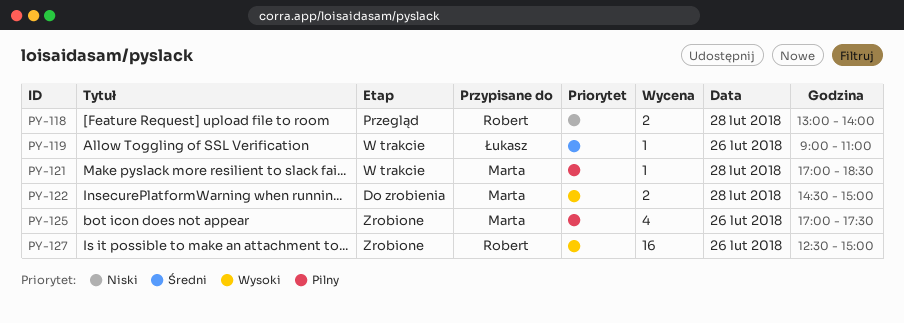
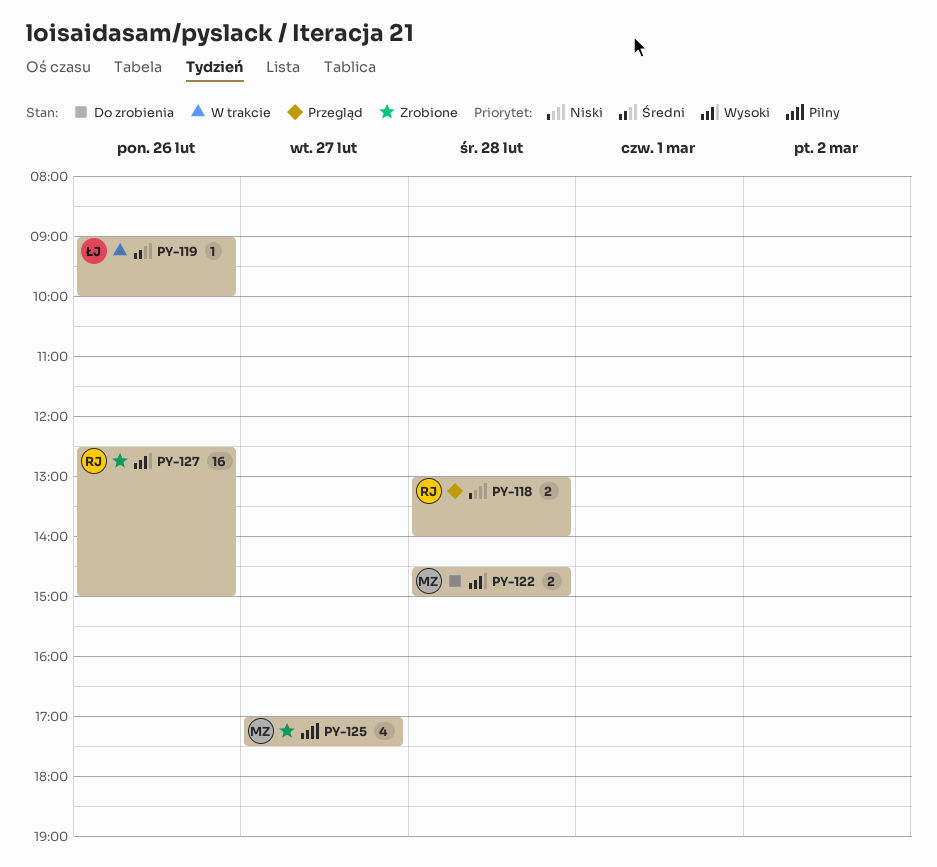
PY-119, ends: 11:00 -> 10:00
PY-121: present -> none
PY-125, day: Feb 26 -> Feb 27

